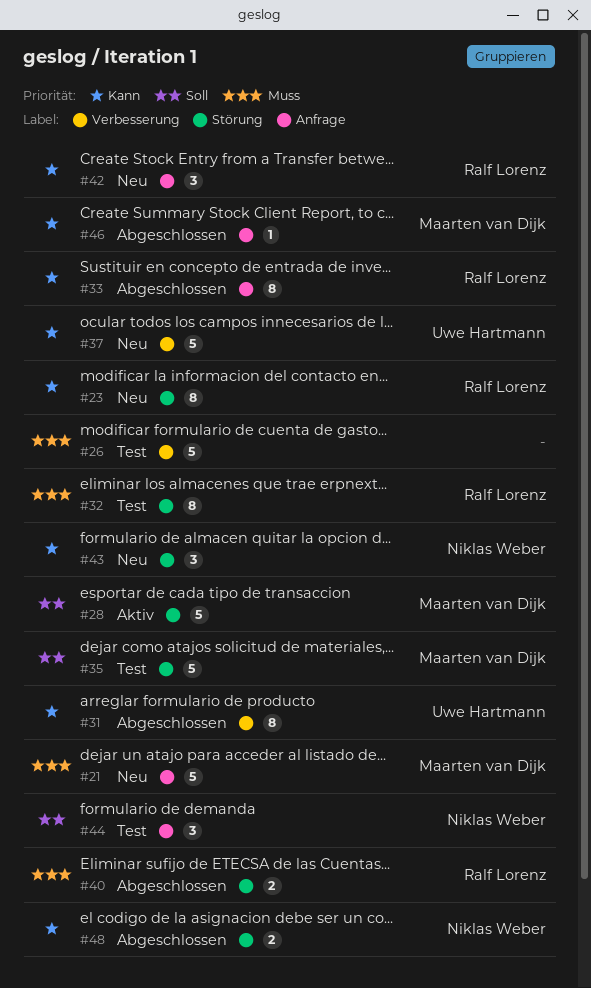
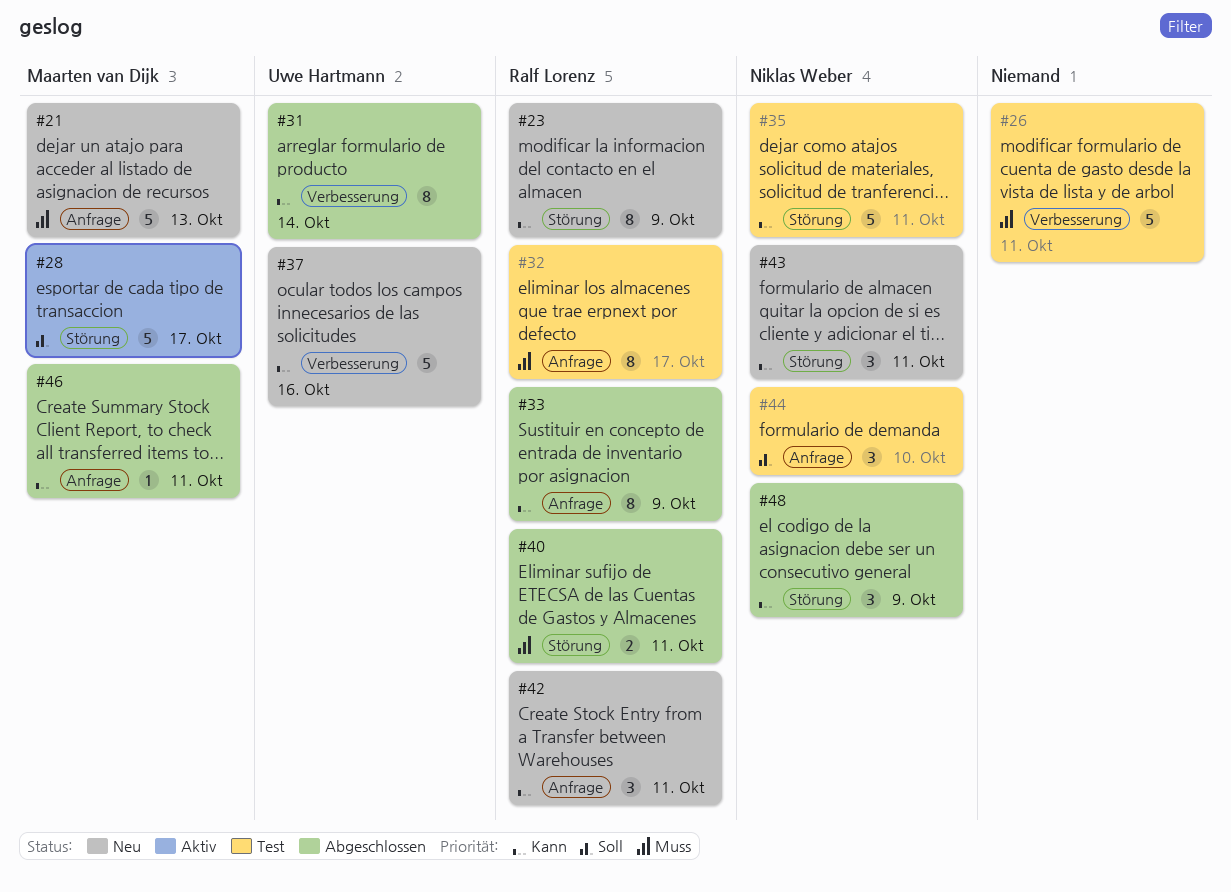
#32, label: Störung -> Anfrage
#35, owner: Maarten van Dijk -> Niklas Weber
#35, priority: Soll -> Kann
#48, estimate: 2 -> 3

